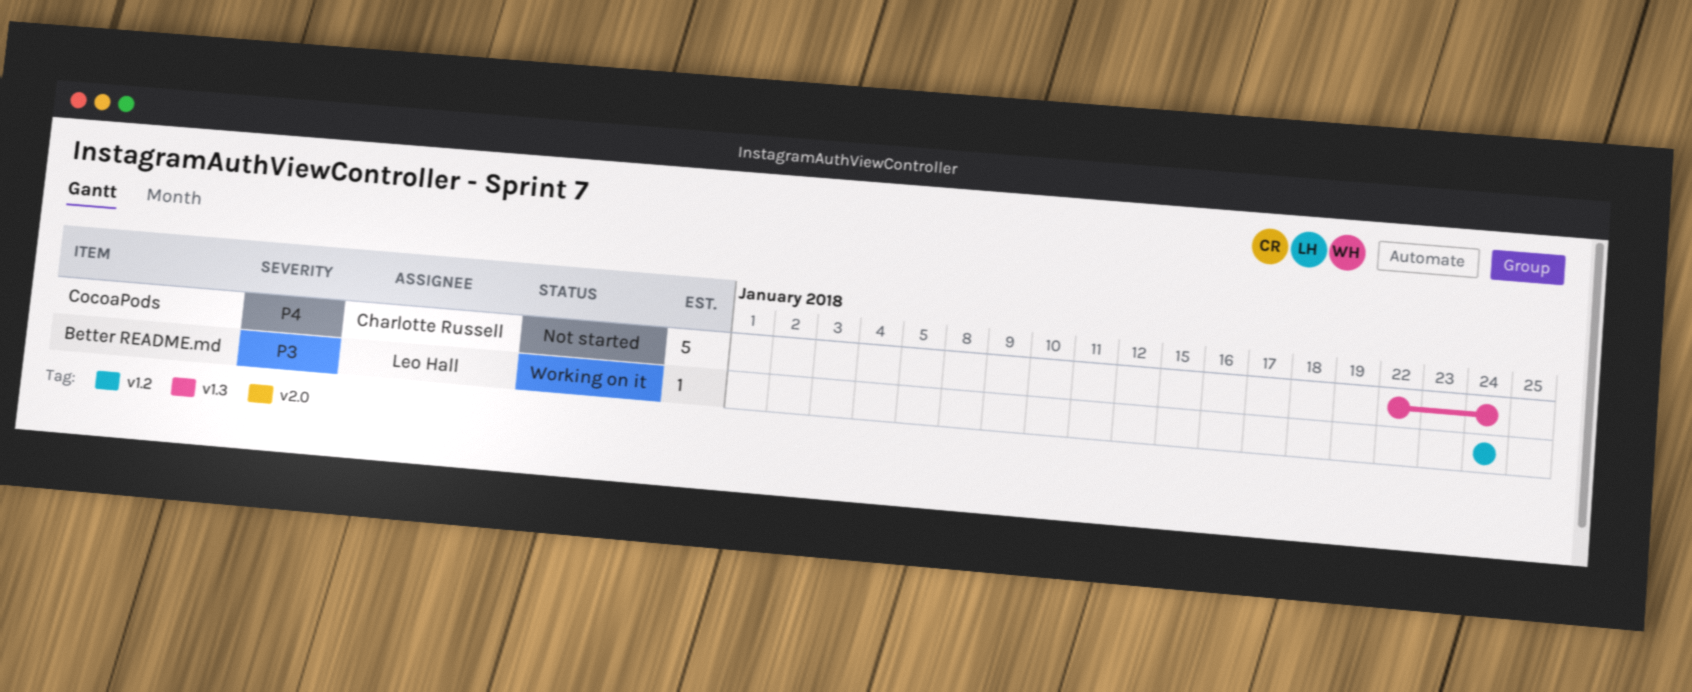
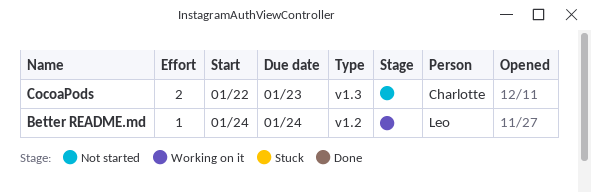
CocoaPods, estimate: 5 -> 2
CocoaPods, due: Jan 24 -> Jan 23

